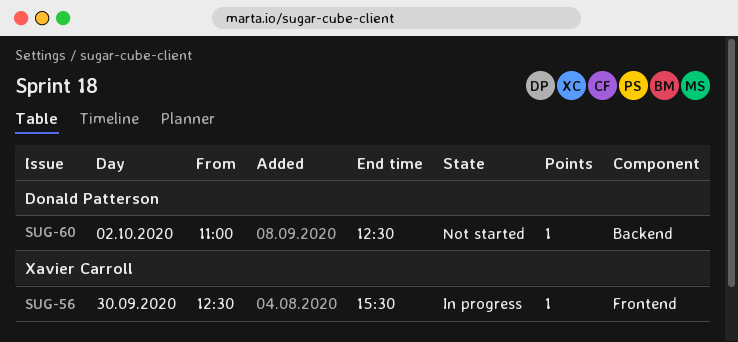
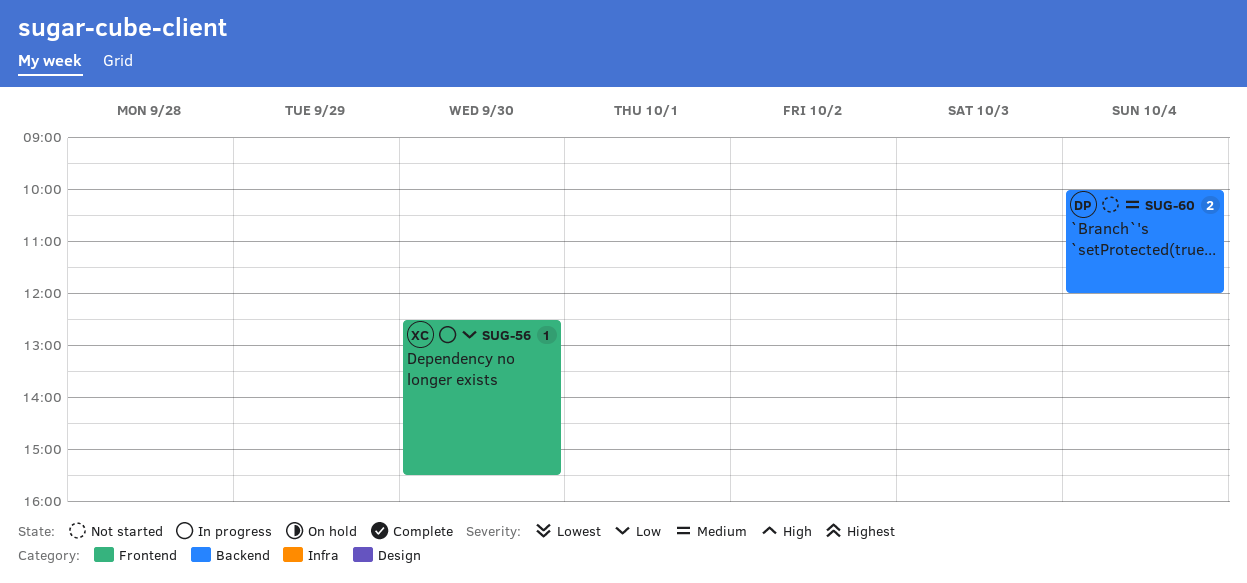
SUG-60, estimate: 1 -> 2
SUG-60, day: Oct 2 -> Oct 4
SUG-60, begins: 11:00 -> 10:00
SUG-60, ends: 12:30 -> 12:00

